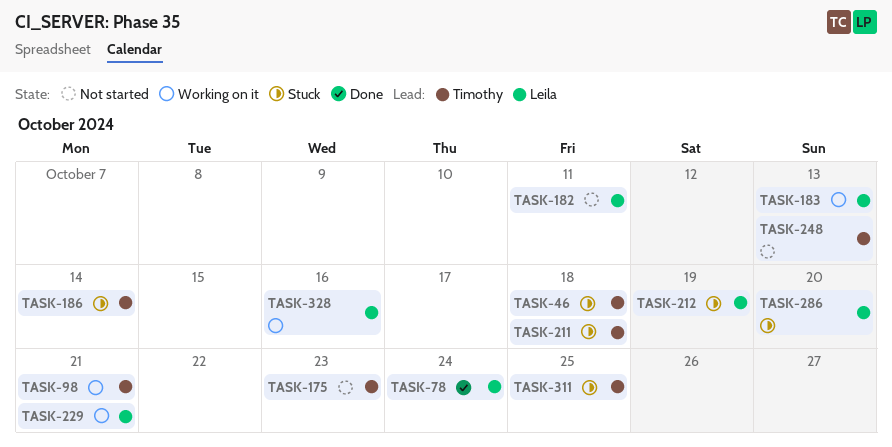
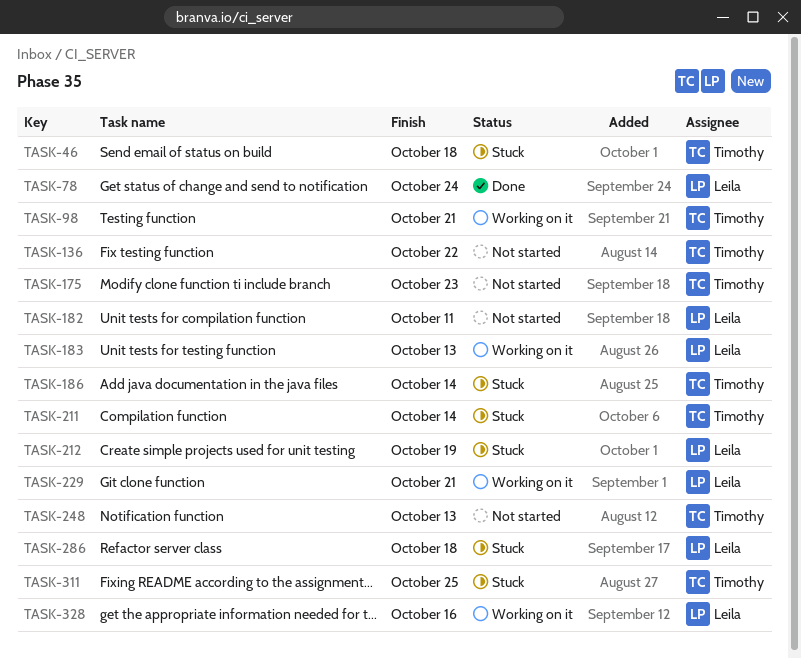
TASK-136: none -> present
TASK-211, due: Oct 18 -> Oct 14
TASK-286, due: Oct 20 -> Oct 18

